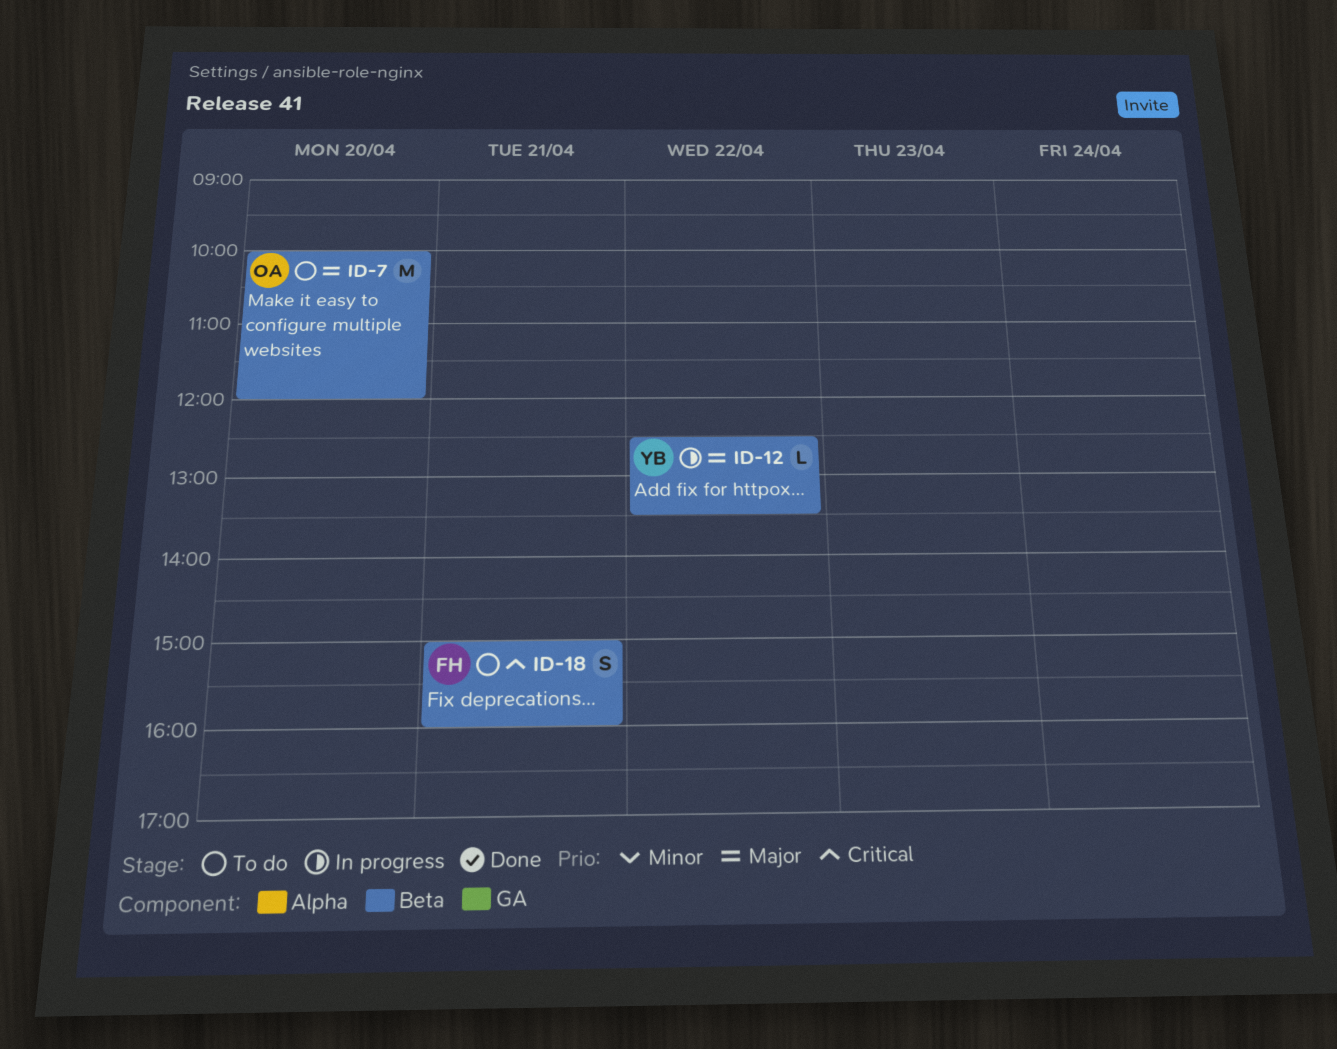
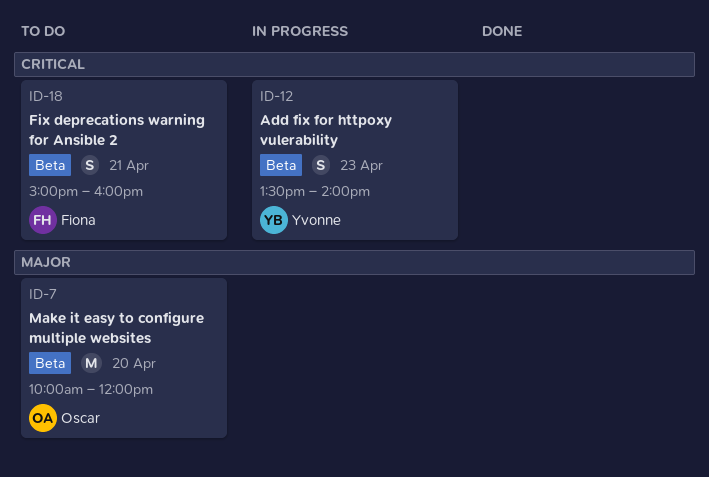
ID-12, priority: Major -> Critical
ID-12, estimate: L -> S
ID-12, day: Apr 22 -> Apr 23
ID-12, begins: 12:30 -> 13:30
ID-12, ends: 13:30 -> 14:00

